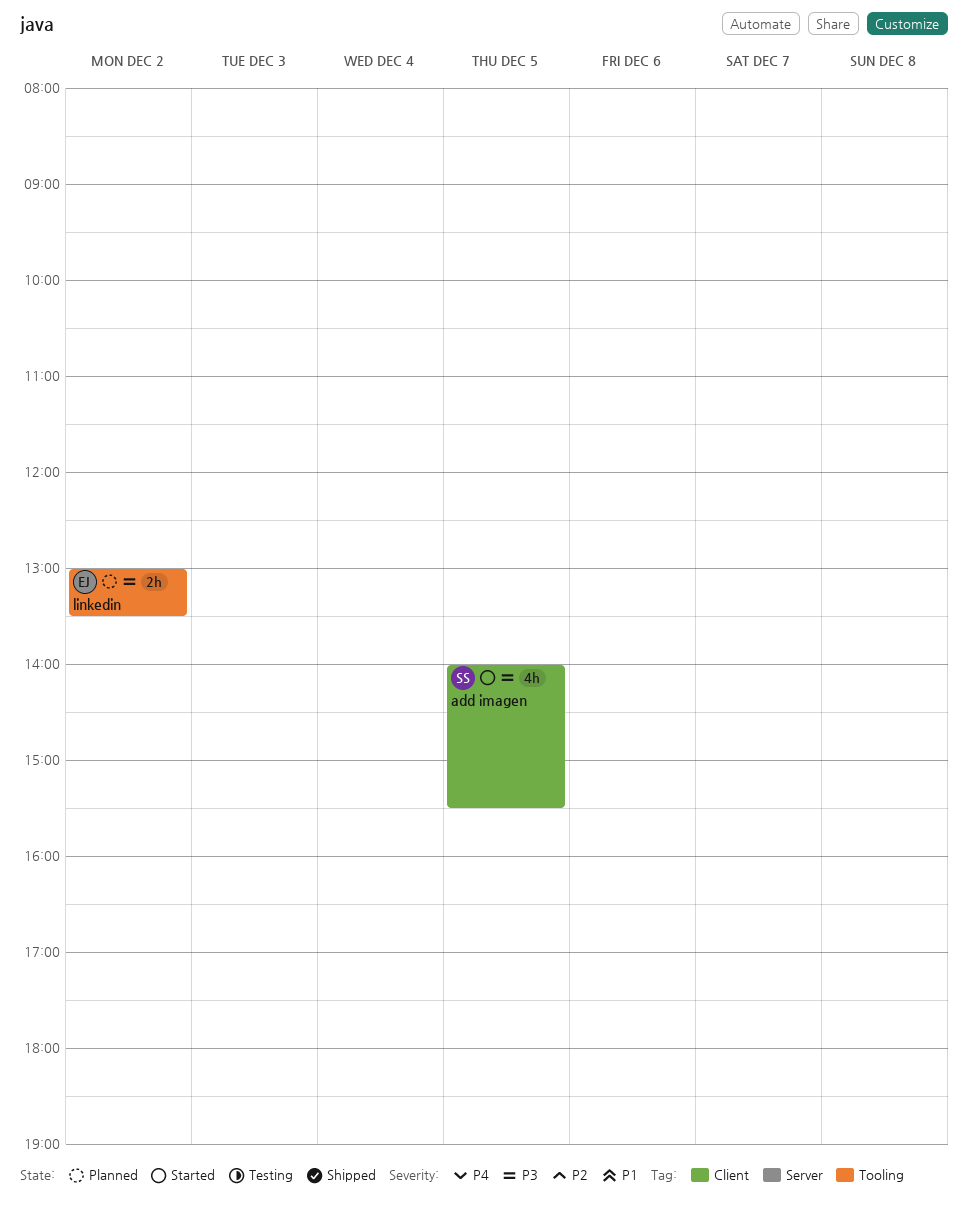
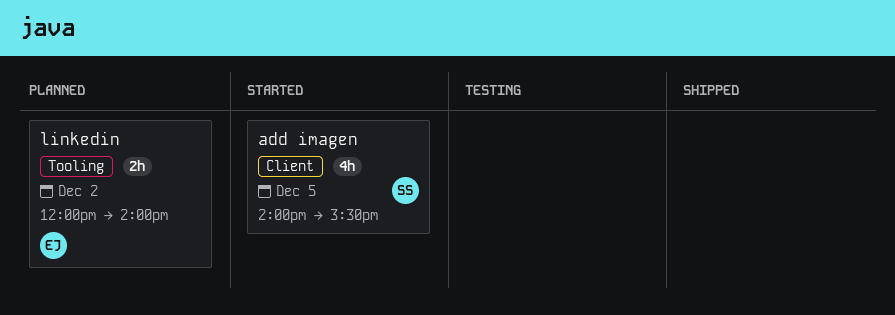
linkedin, begins: 13:00 -> 12:00
linkedin, ends: 13:30 -> 14:00

